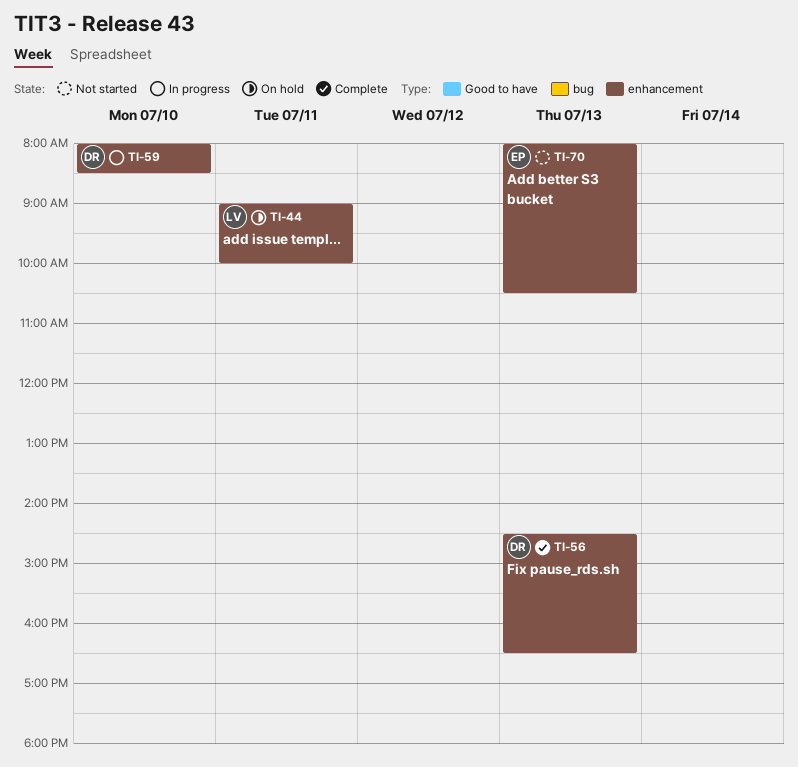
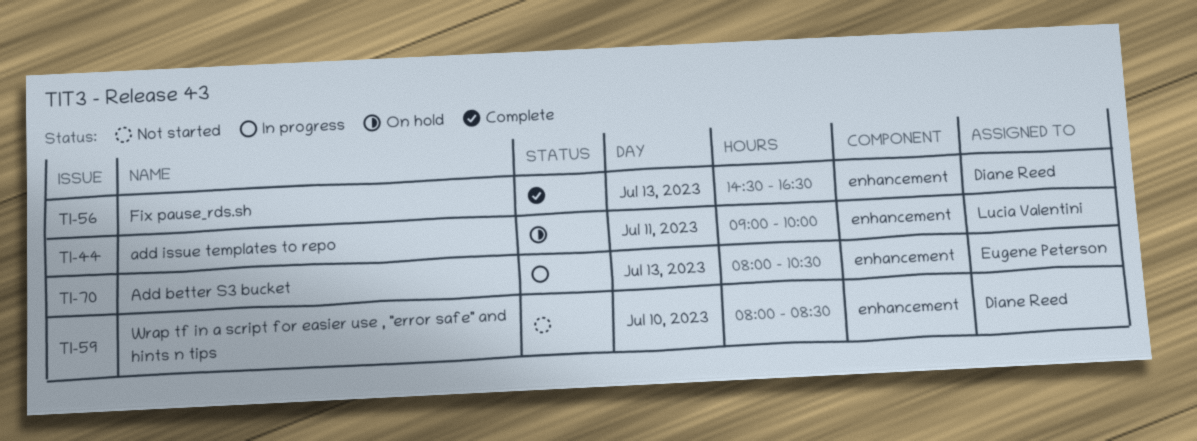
TI-59, status: In progress -> Not started
TI-70, status: Not started -> In progress

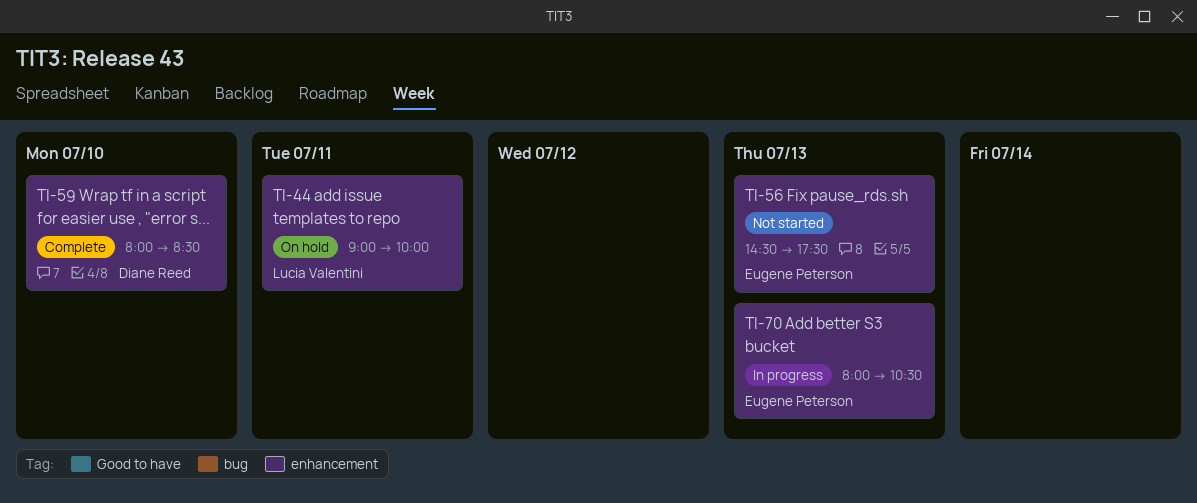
TI-56, status: Complete -> Not started
TI-56, owner: Diane Reed -> Eugene Peterson
TI-56, ends: 16:30 -> 17:30
TI-59, status: Not started -> Complete

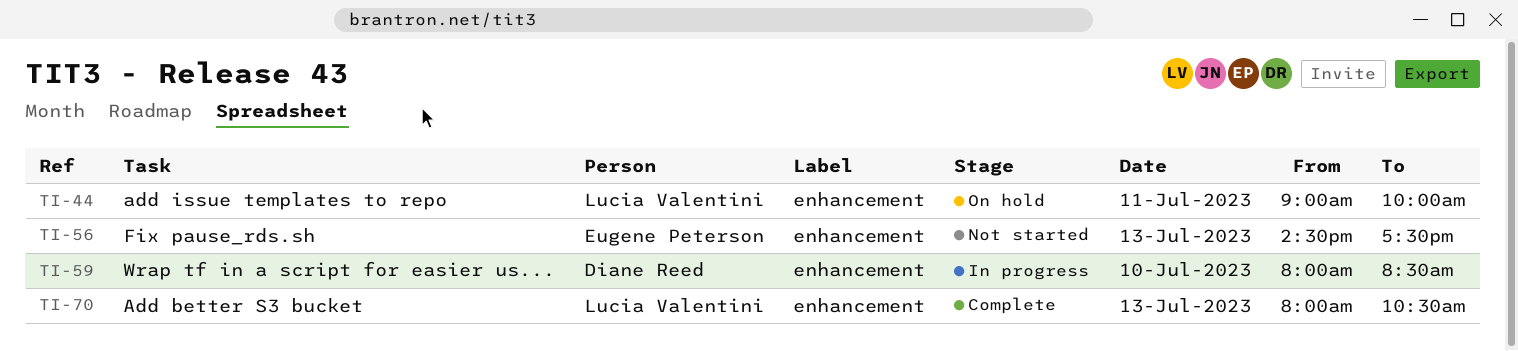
TI-59, status: Complete -> In progress
TI-70, status: In progress -> Complete
TI-70, owner: Eugene Peterson -> Lucia Valentini

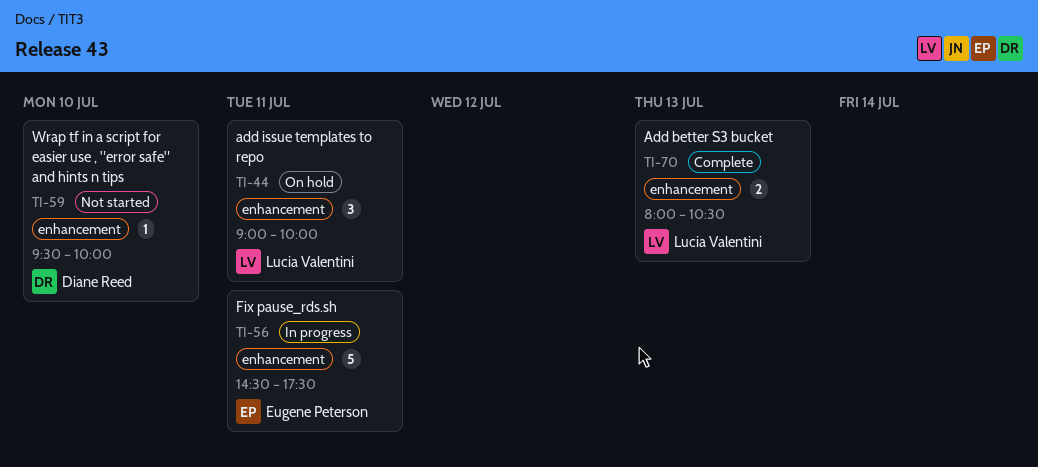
TI-56, status: Not started -> In progress
TI-56, day: Jul 13 -> Jul 11
TI-59, status: In progress -> Not started
TI-59, begins: 08:00 -> 09:30
TI-59, ends: 08:30 -> 10:00

